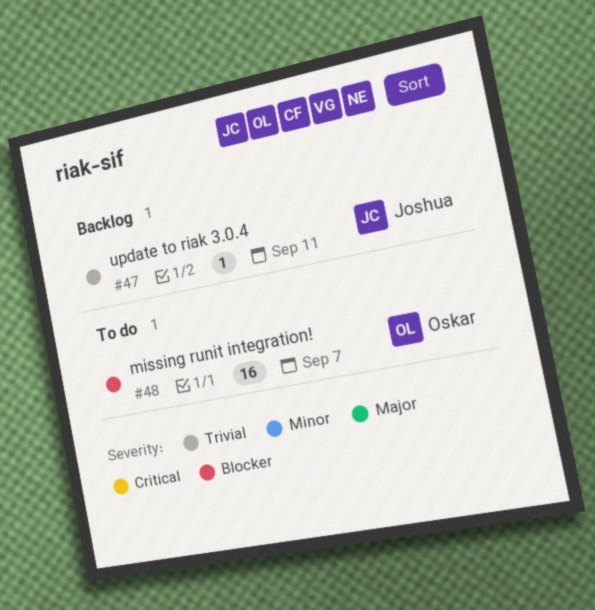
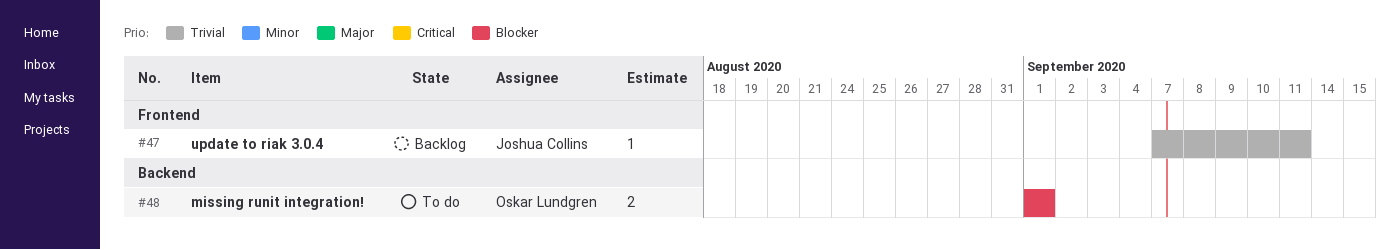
#48, estimate: 16 -> 2
#48, due: Sep 7 -> Sep 1

